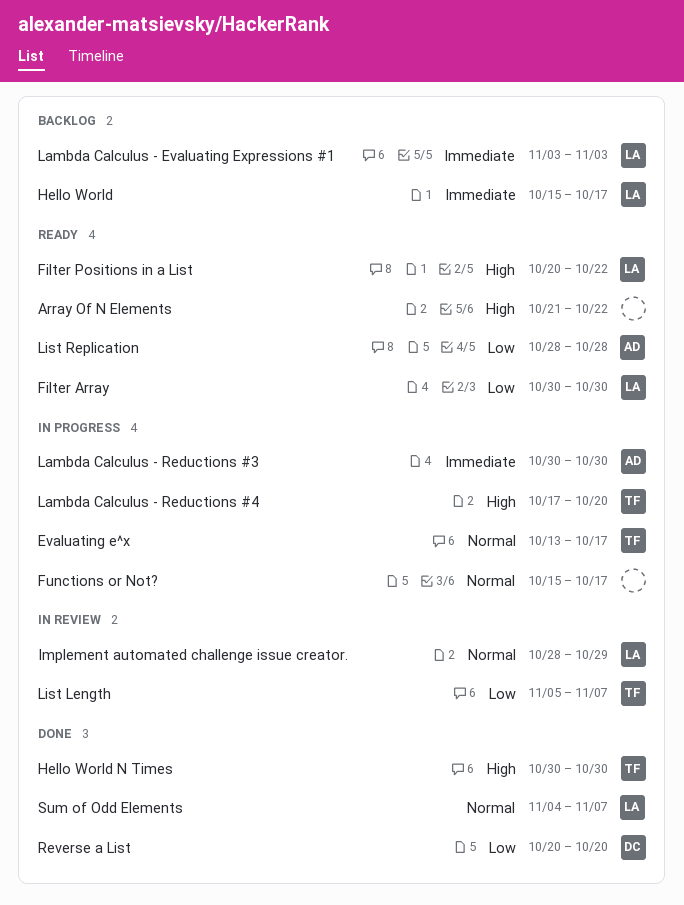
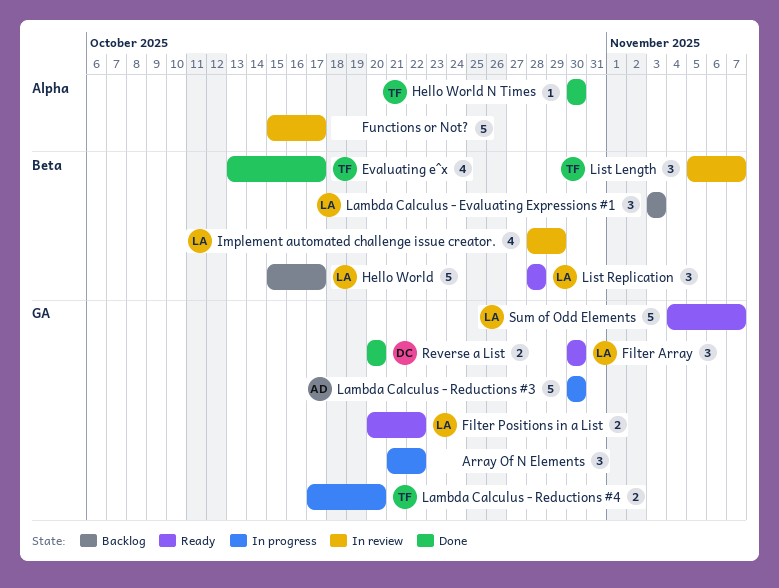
Array Of N Elements, status: Ready -> In progress
Evaluating e^x, status: In progress -> Done
Functions or Not?, status: In progress -> In review
List Replication, owner: AD -> LA
Sum of Odd Elements, status: Done -> Ready

